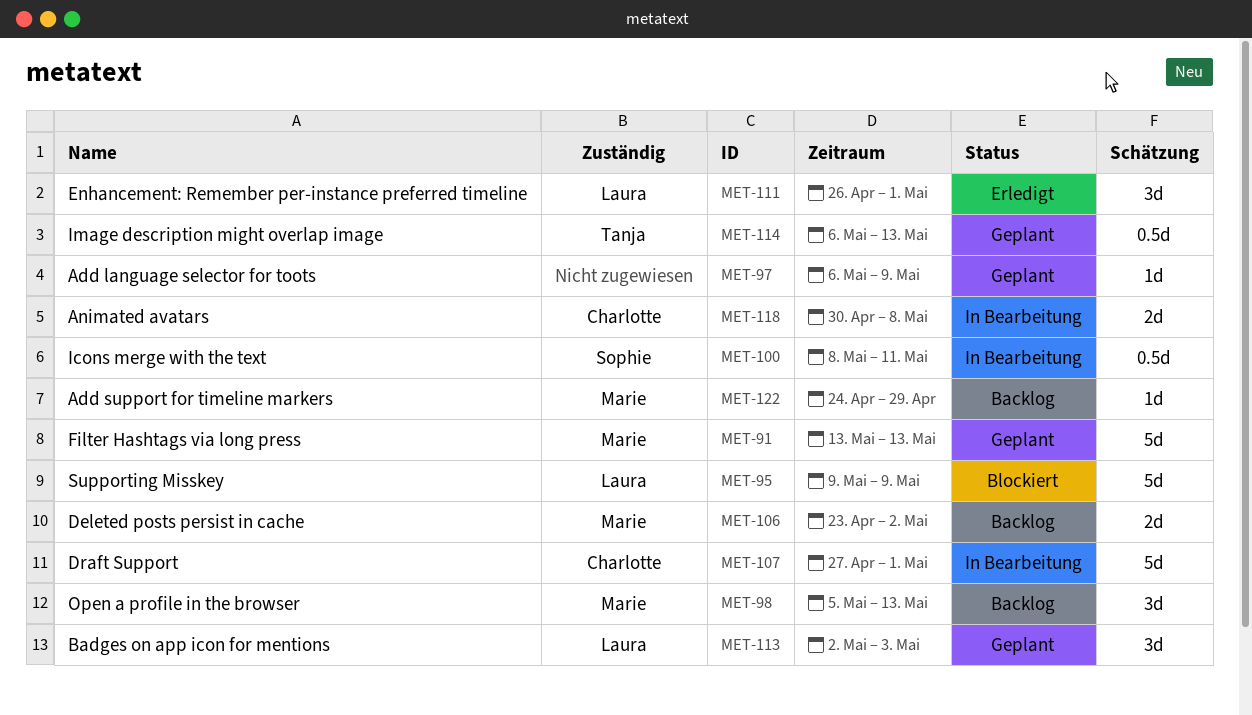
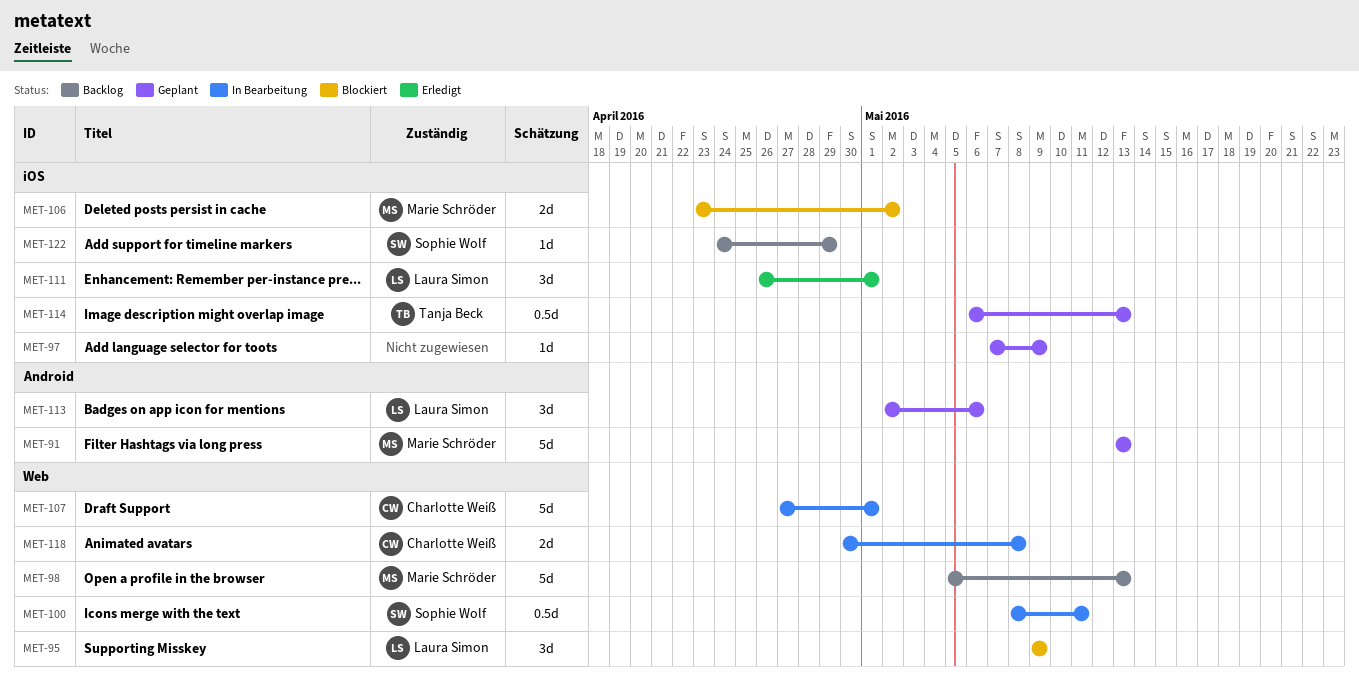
MET-95, estimate: 5d -> 3d
MET-97, start: May 6 -> May 7
MET-98, estimate: 3d -> 5d
MET-106, status: Backlog -> Blockiert
MET-113, due: May 3 -> May 6
MET-122, owner: Marie Schröder -> Sophie Wolf

